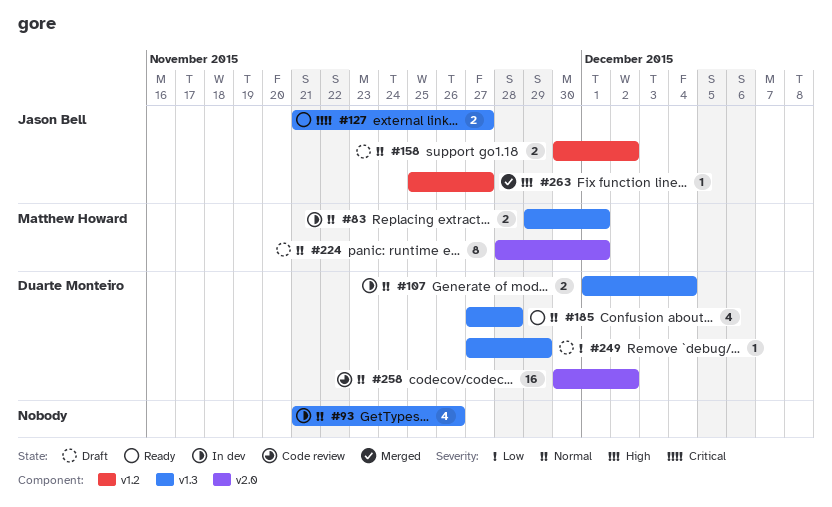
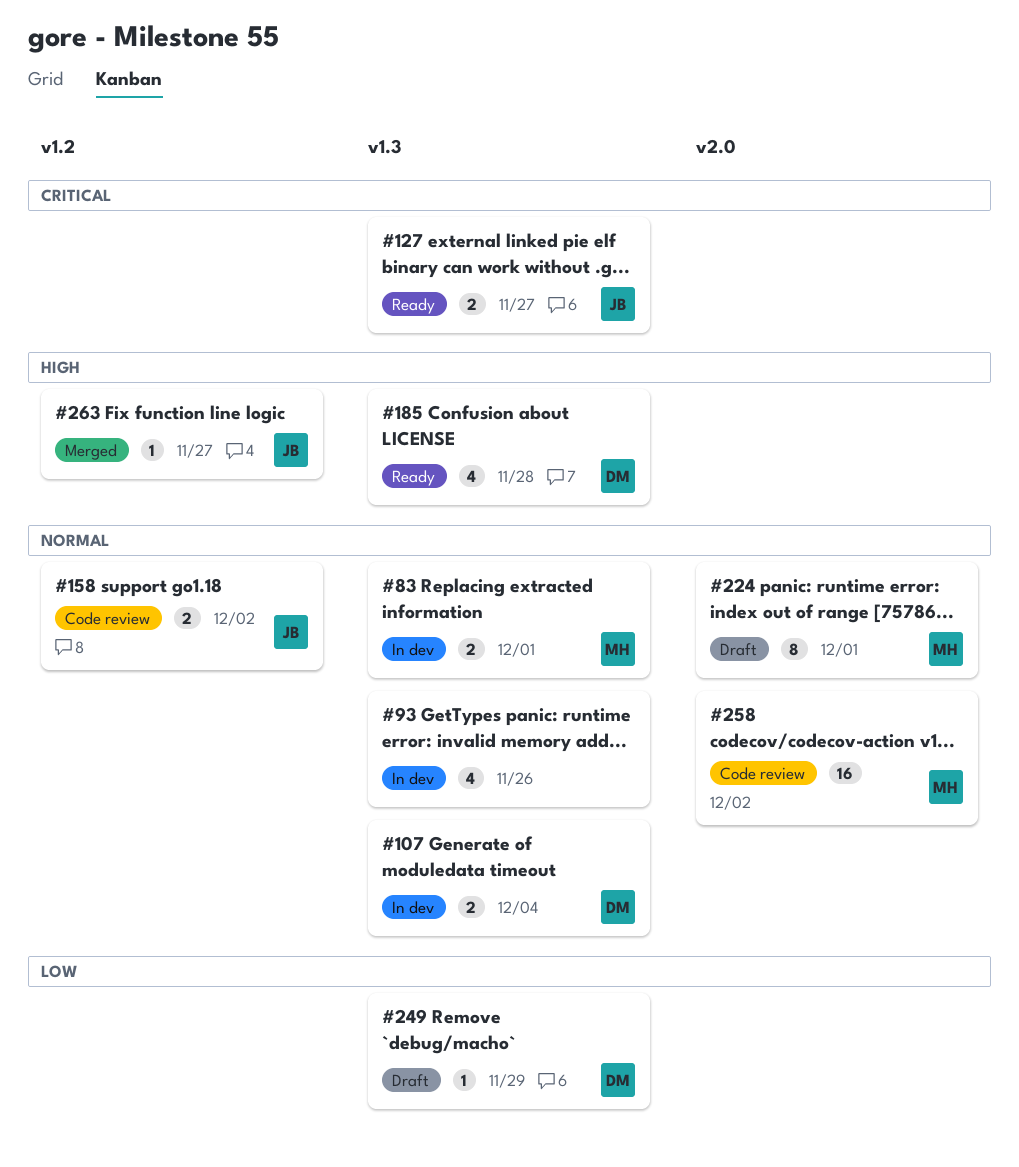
#158, status: Draft -> Code review
#185, priority: Normal -> High
#258, owner: Duarte Monteiro -> Matthew Howard

